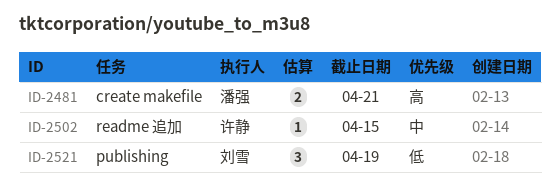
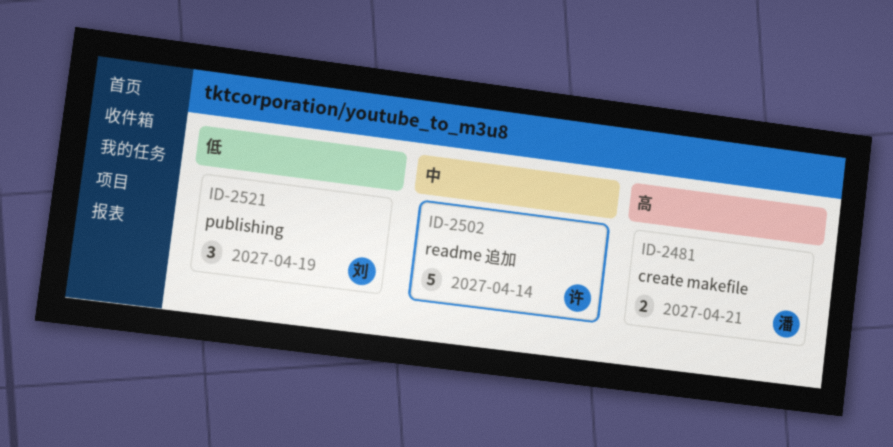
ID-2502, estimate: 1 -> 5
ID-2502, due: Apr 15 -> Apr 14

